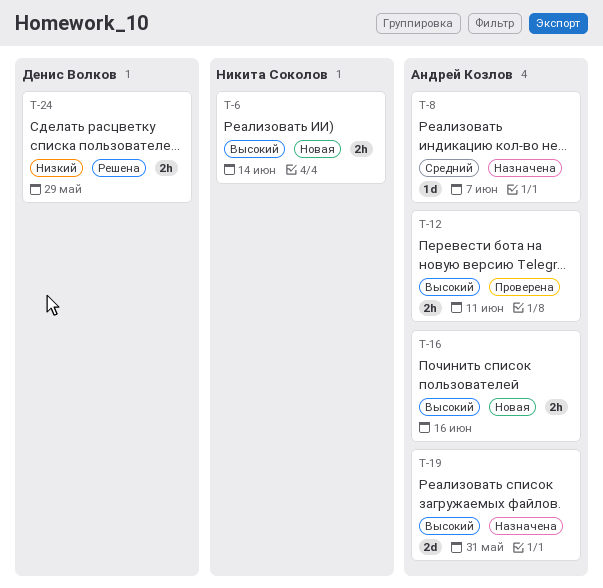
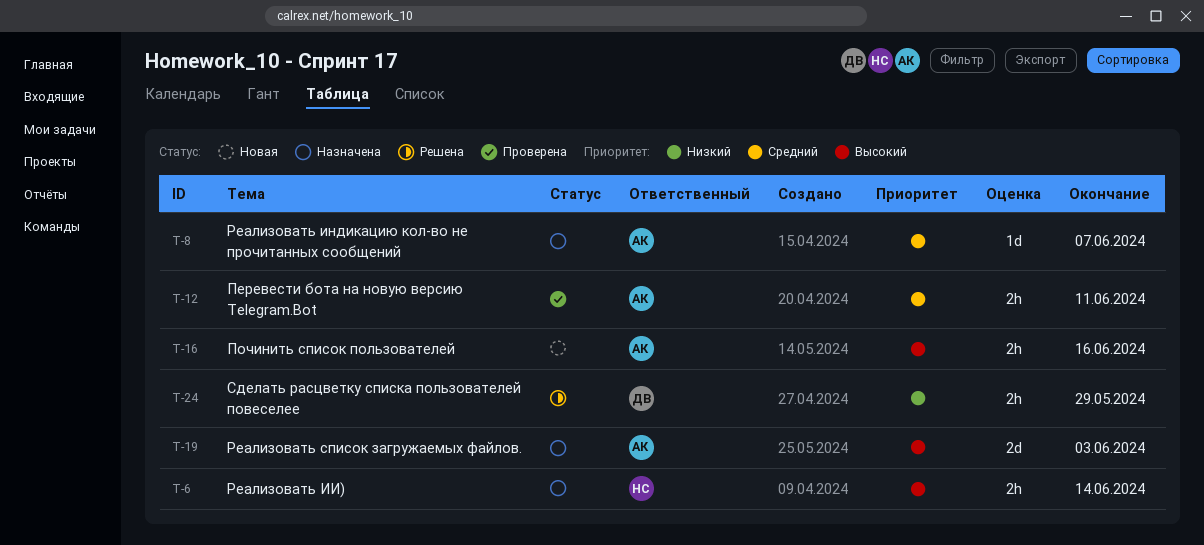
T-6, status: Новая -> Назначена
T-12, priority: Высокий -> Средний
T-19, due: May 31 -> Jun 3

